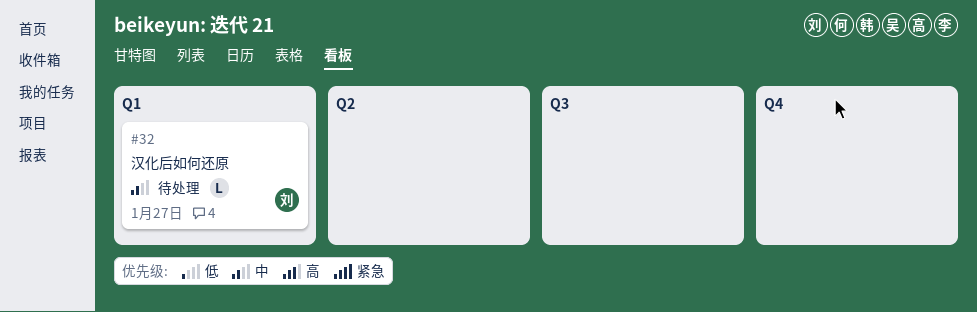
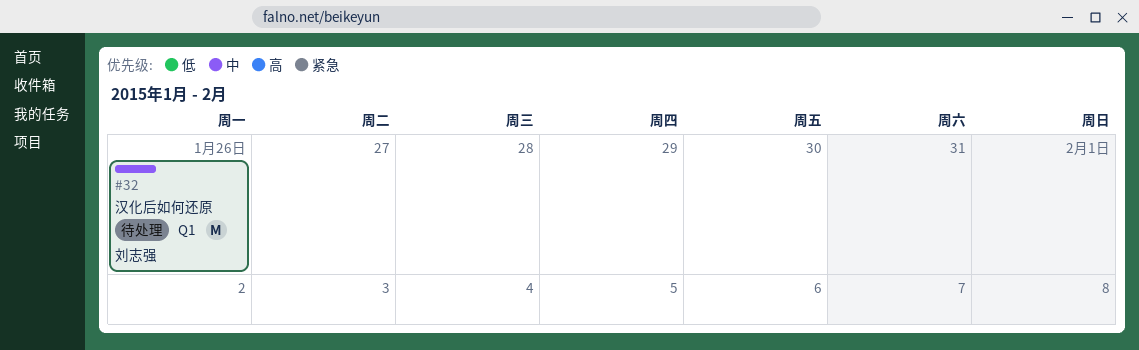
#32, estimate: L -> M
#32, due: Jan 27 -> Jan 26

